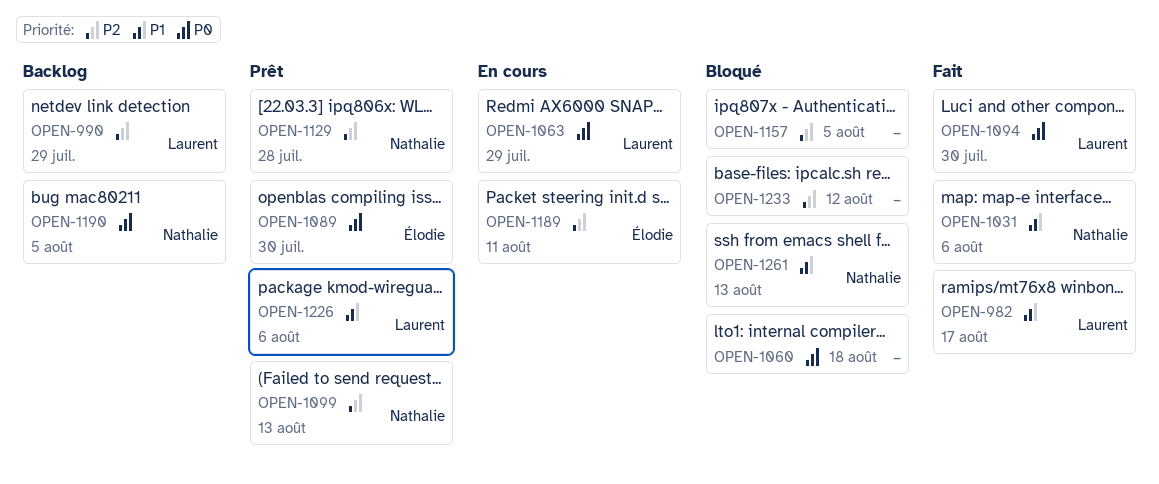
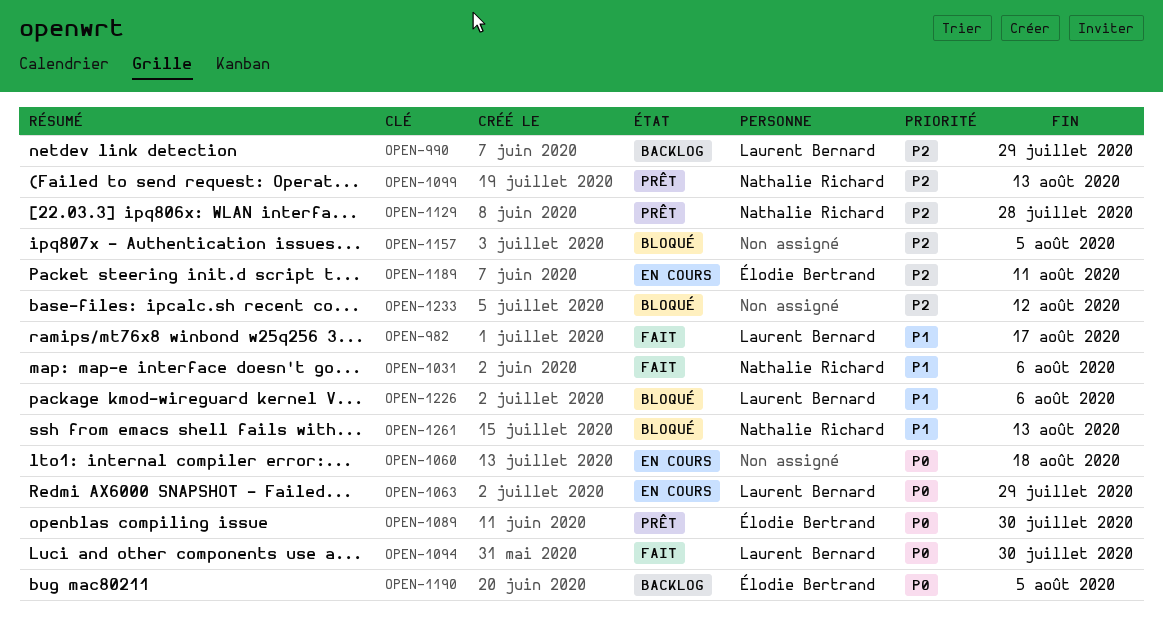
OPEN-1060, status: Bloqué -> En cours
OPEN-1190, owner: Nathalie Richard -> Élodie Bertrand
OPEN-1226, status: Prêt -> Bloqué

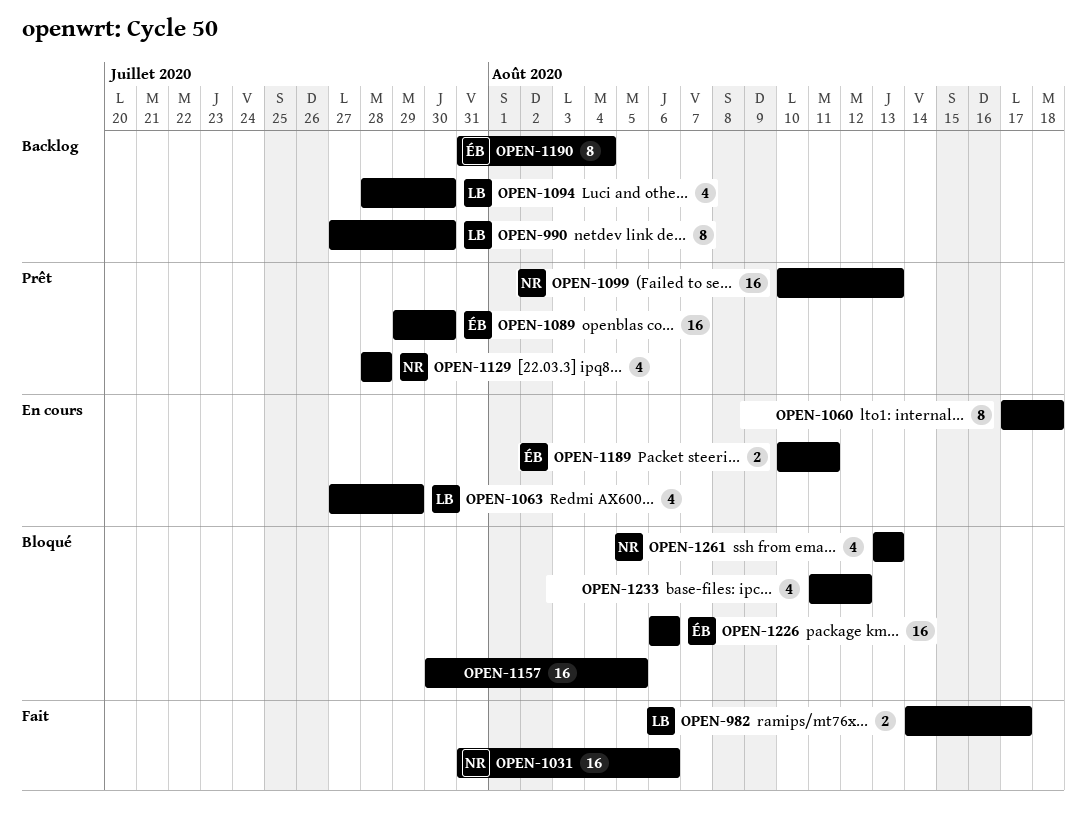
OPEN-990, due: Jul 29 -> Jul 30
OPEN-1094, status: Fait -> Backlog
OPEN-1190, due: Aug 5 -> Aug 4
OPEN-1226, owner: Laurent Bernard -> Élodie Bertrand

